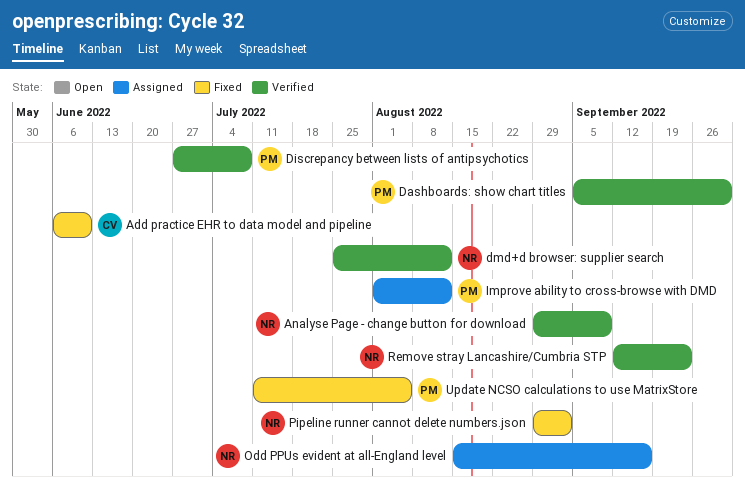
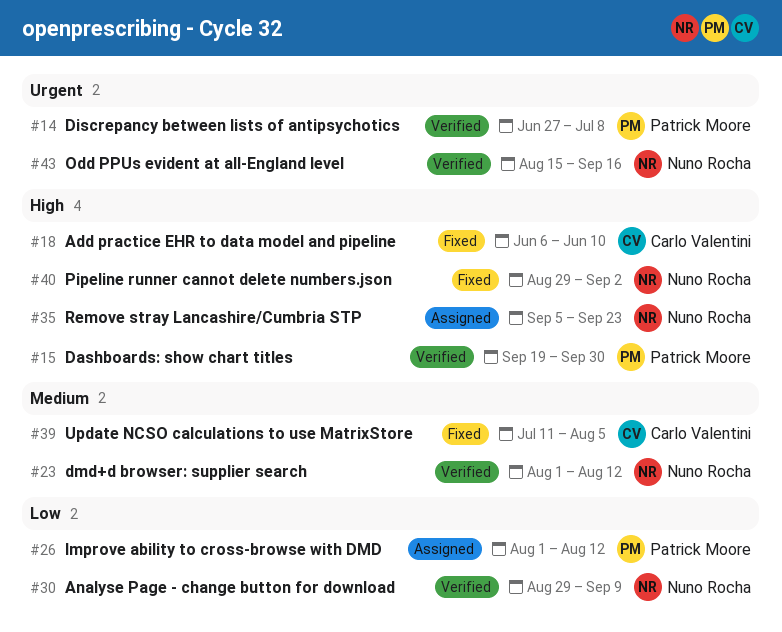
Dashboards: show chart titles, start: Sep 5 -> Sep 19
dmd+d browser: supplier search, start: Jul 25 -> Aug 1
Odd PPUs evident at all-England level, status: Assigned -> Verified
Remove stray Lancashire/Cumbria STP, status: Verified -> Assigned
Remove stray Lancashire/Cumbria STP, start: Sep 12 -> Sep 5
Update NCSO calculations to use MatrixStore, owner: Patrick Moore -> Carlo Valentini

